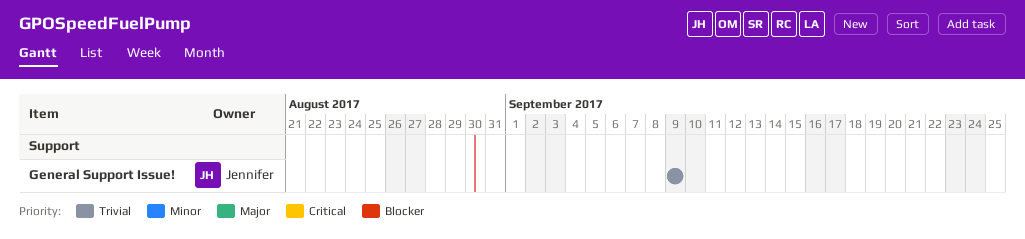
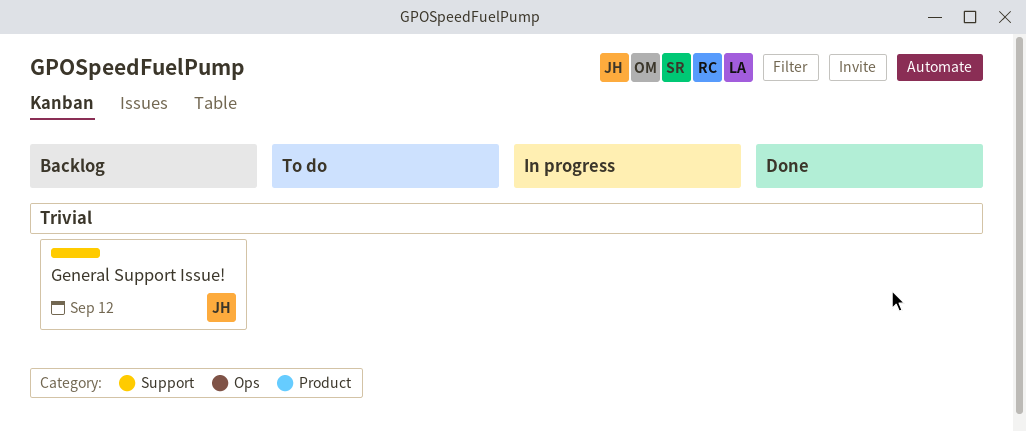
General Support Issue!, due: Sep 9 -> Sep 12

